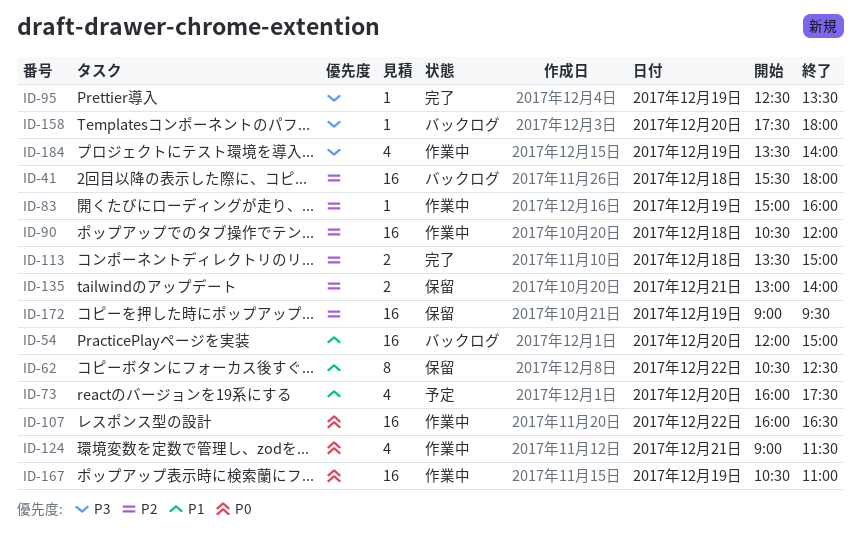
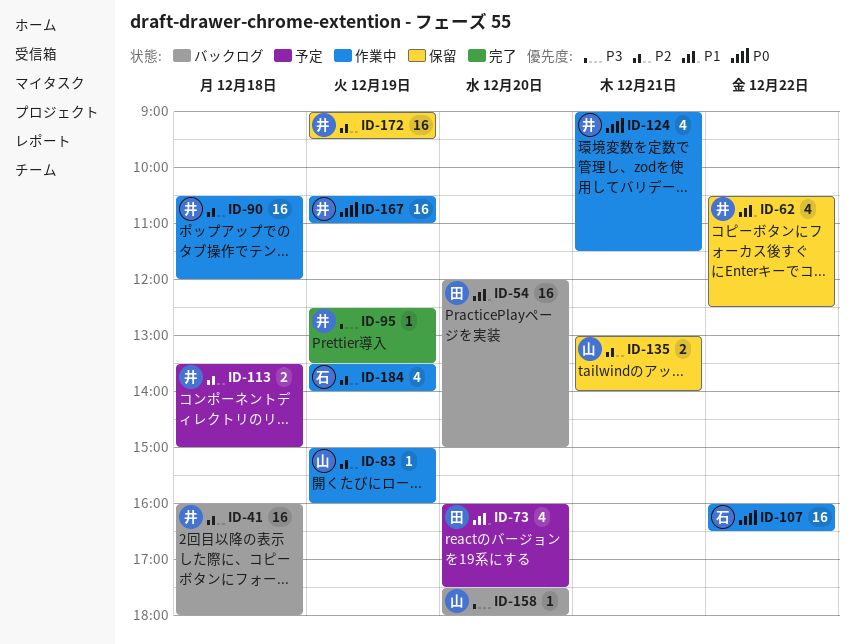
ID-41, begins: 15:30 -> 16:00
ID-62, estimate: 8 -> 4
ID-113, status: 完了 -> 予定
ID-184, priority: P3 -> P2

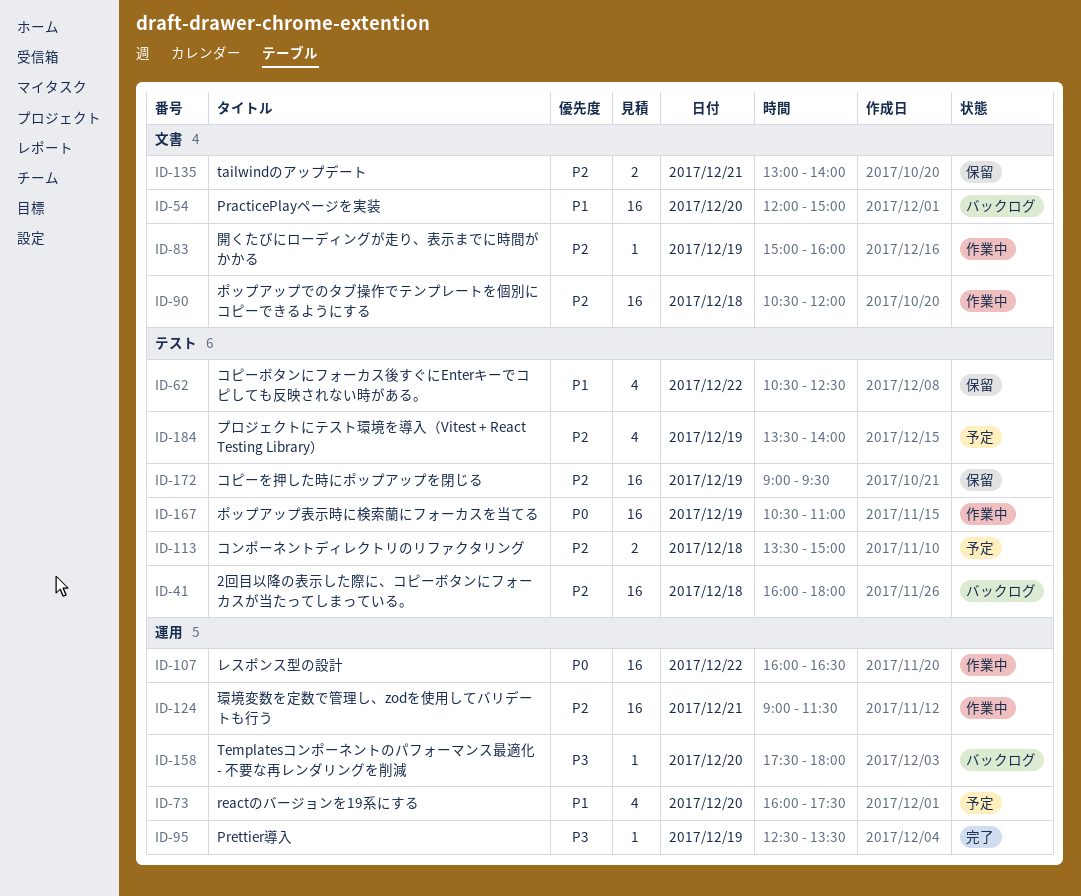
ID-124, priority: P0 -> P2
ID-124, estimate: 4 -> 16
ID-184, status: 作業中 -> 予定

